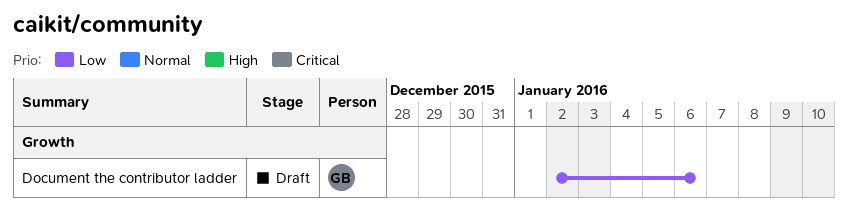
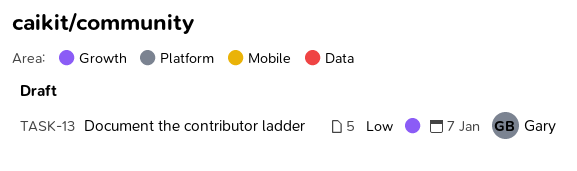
Document the contributor ladder, due: Jan 6 -> Jan 7

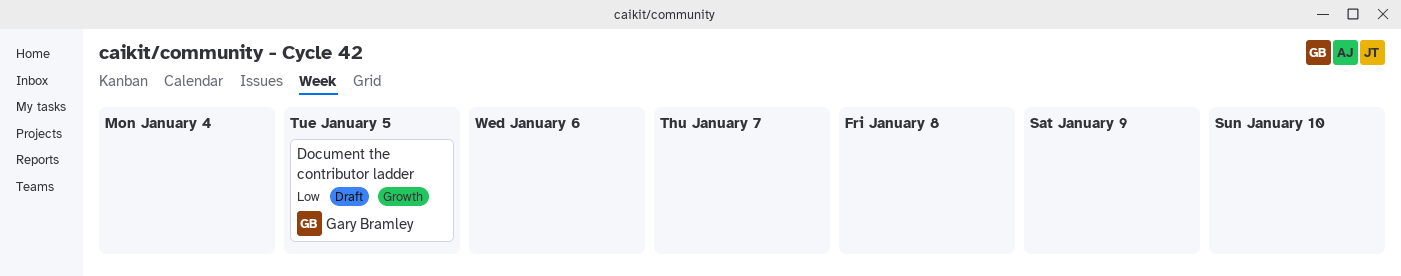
Document the contributor ladder, due: Jan 7 -> Jan 5

